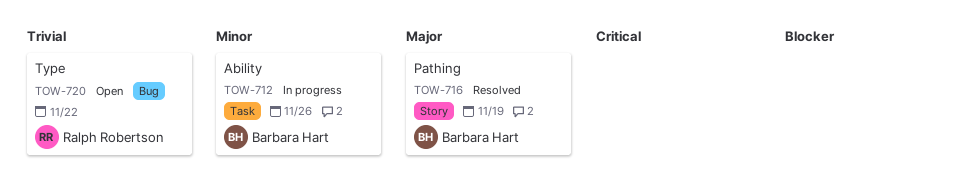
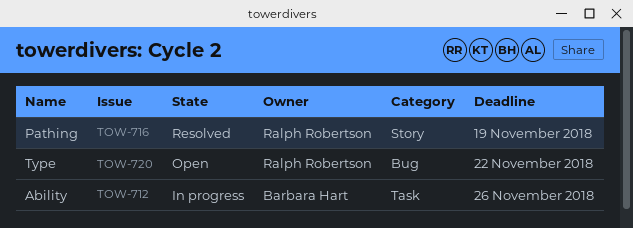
TOW-716, owner: Barbara Hart -> Ralph Robertson

